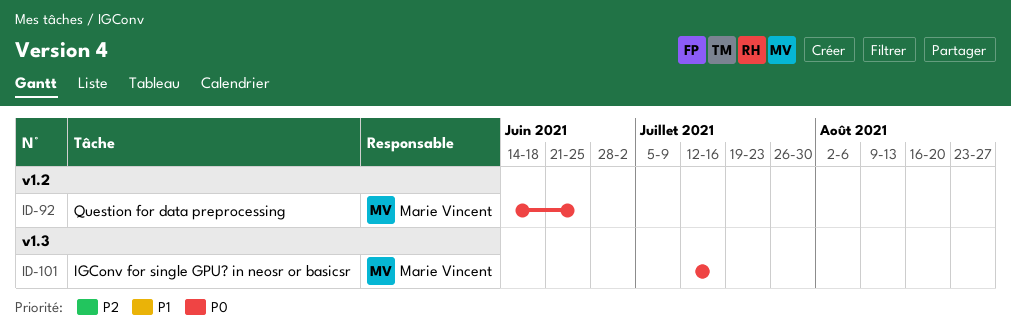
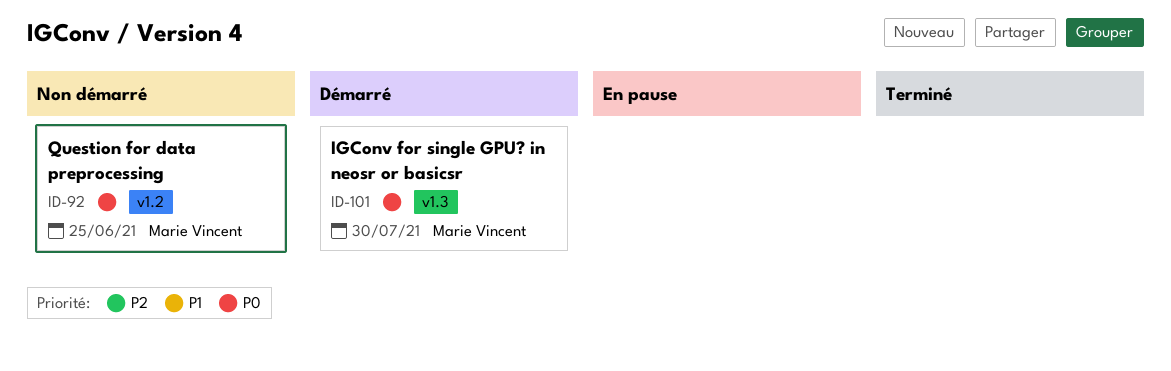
ID-101, due: Jul 16 -> Jul 30

